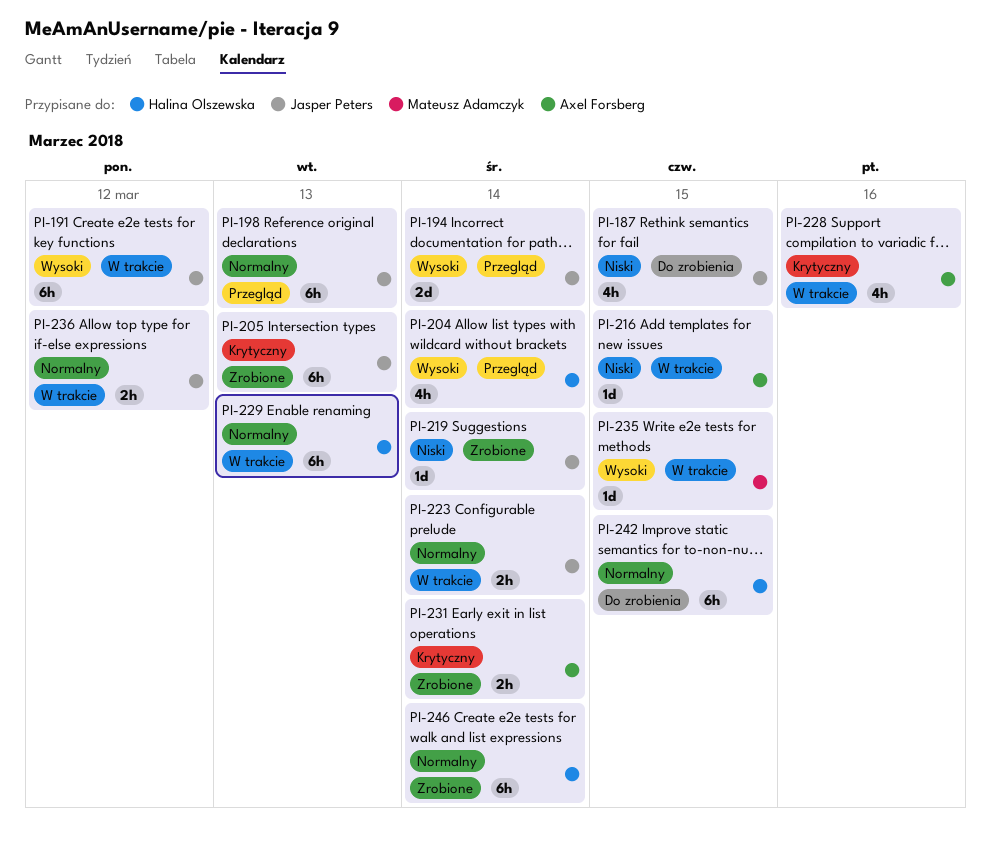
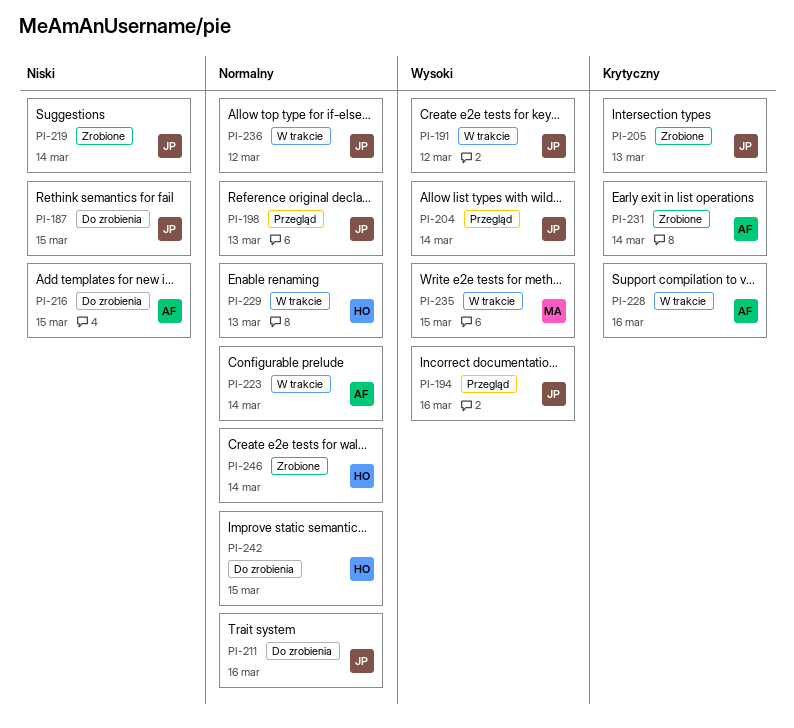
PI-194, day: Mar 14 -> Mar 16
PI-204, owner: Halina Olszewska -> Jasper Peters
PI-211: none -> present
PI-216, status: W trakcie -> Do zrobienia
PI-223, owner: Jasper Peters -> Axel Forsberg

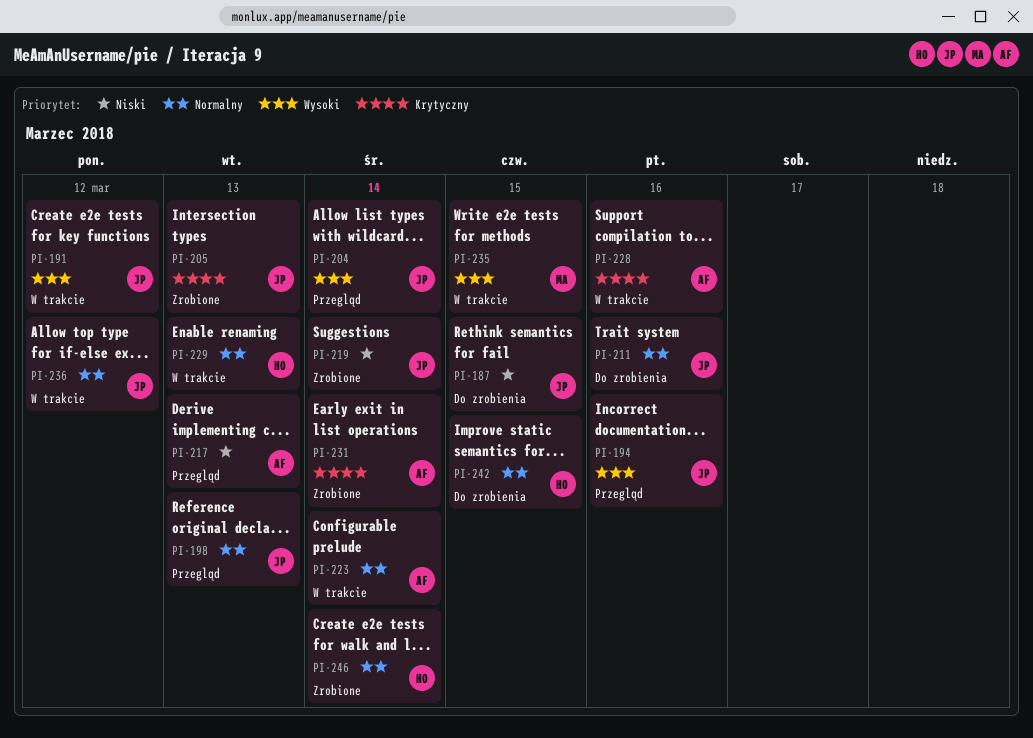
PI-216: present -> none
PI-217: none -> present

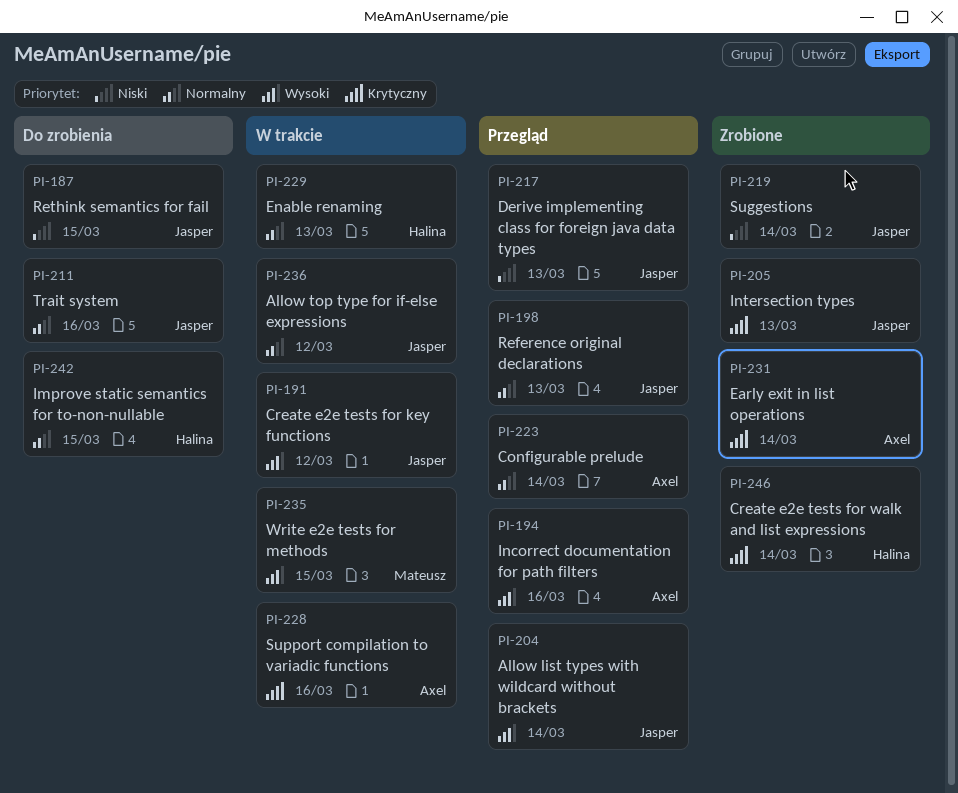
PI-194, owner: Jasper -> Axel
PI-217, owner: Axel -> Jasper
PI-223, status: W trakcie -> Przegląd
PI-246, priority: Normalny -> Krytyczny

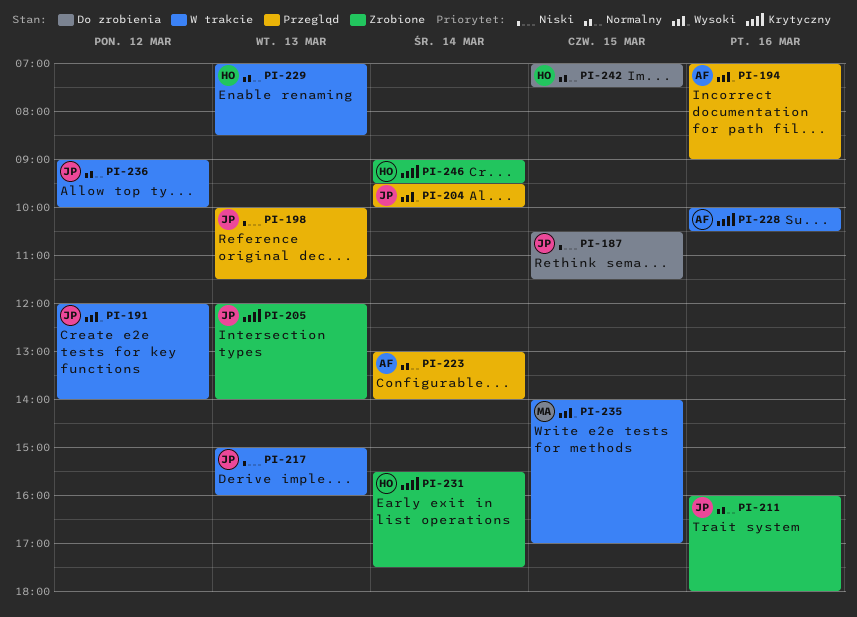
PI-198, priority: Normalny -> Niski
PI-211, status: Do zrobienia -> Zrobione
PI-217, status: Przegląd -> W trakcie
PI-219: present -> none
PI-231, owner: Axel -> Halina

